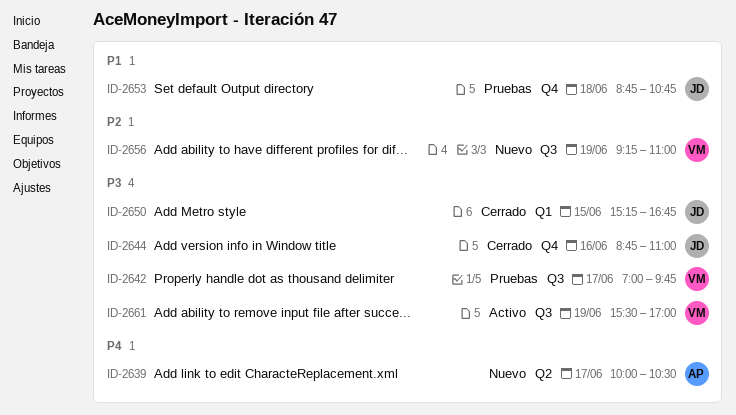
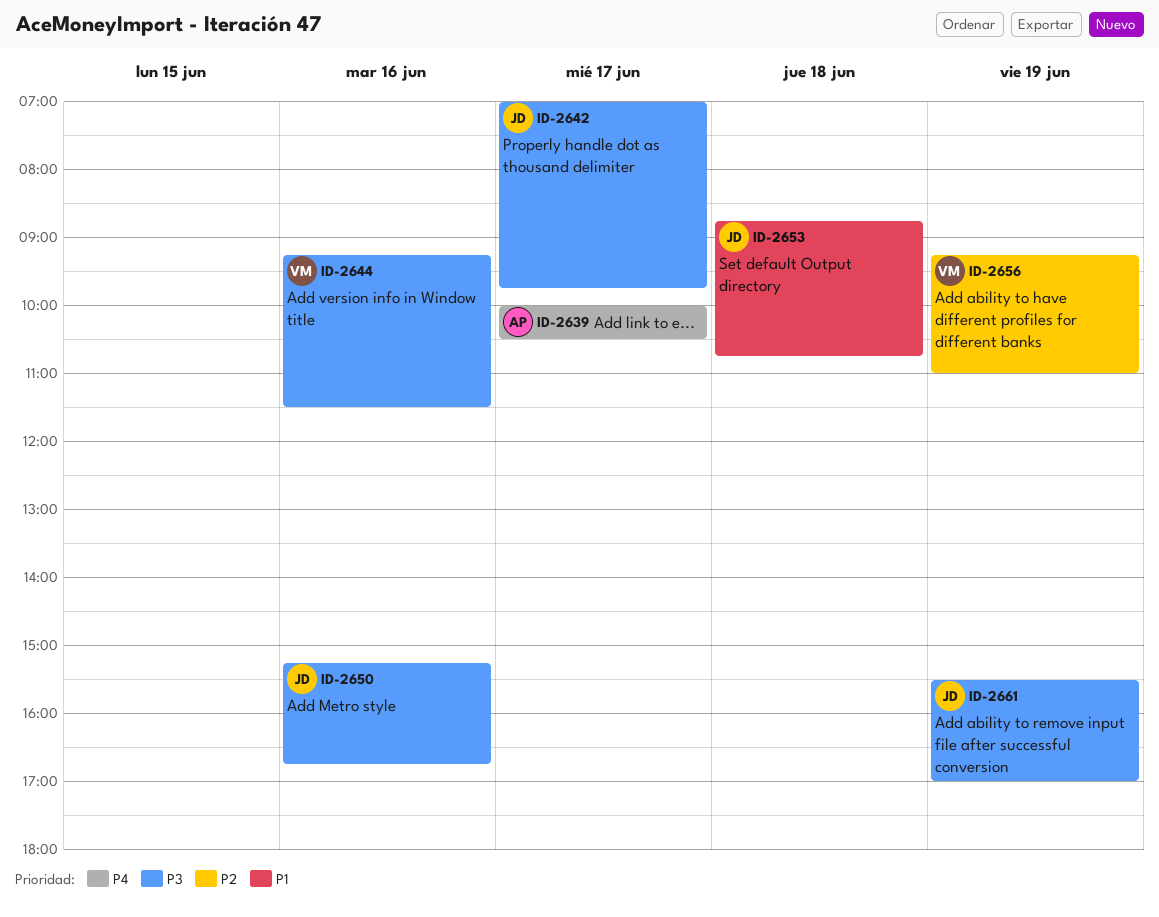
ID-2642, owner: VM -> JD
ID-2644, owner: JD -> VM
ID-2644, begins: 08:45 -> 09:15
ID-2644, ends: 11:00 -> 11:30
ID-2650, day: Jun 15 -> Jun 16
ID-2661, owner: VM -> JD

